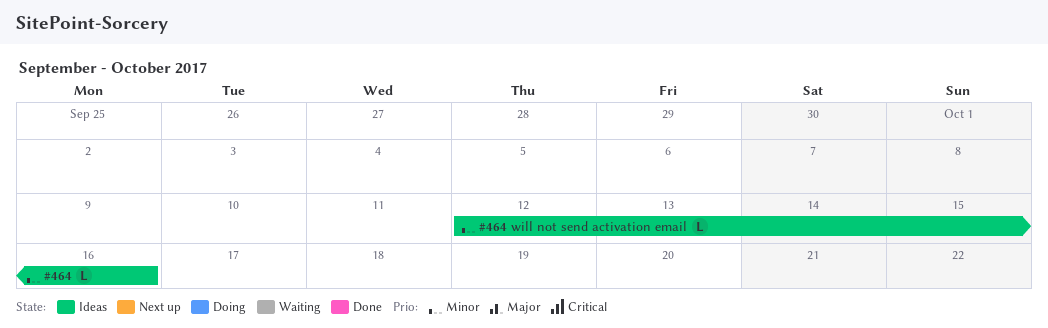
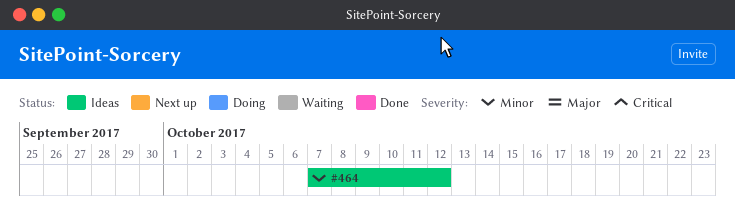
#464, start: Oct 12 -> Oct 7
#464, due: Oct 16 -> Oct 12

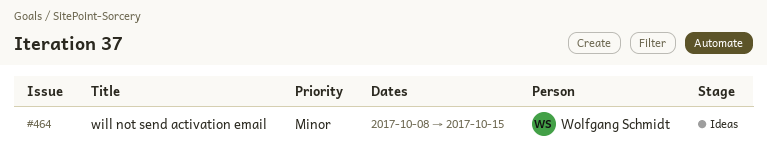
#464, start: Oct 7 -> Oct 8
#464, due: Oct 12 -> Oct 15

